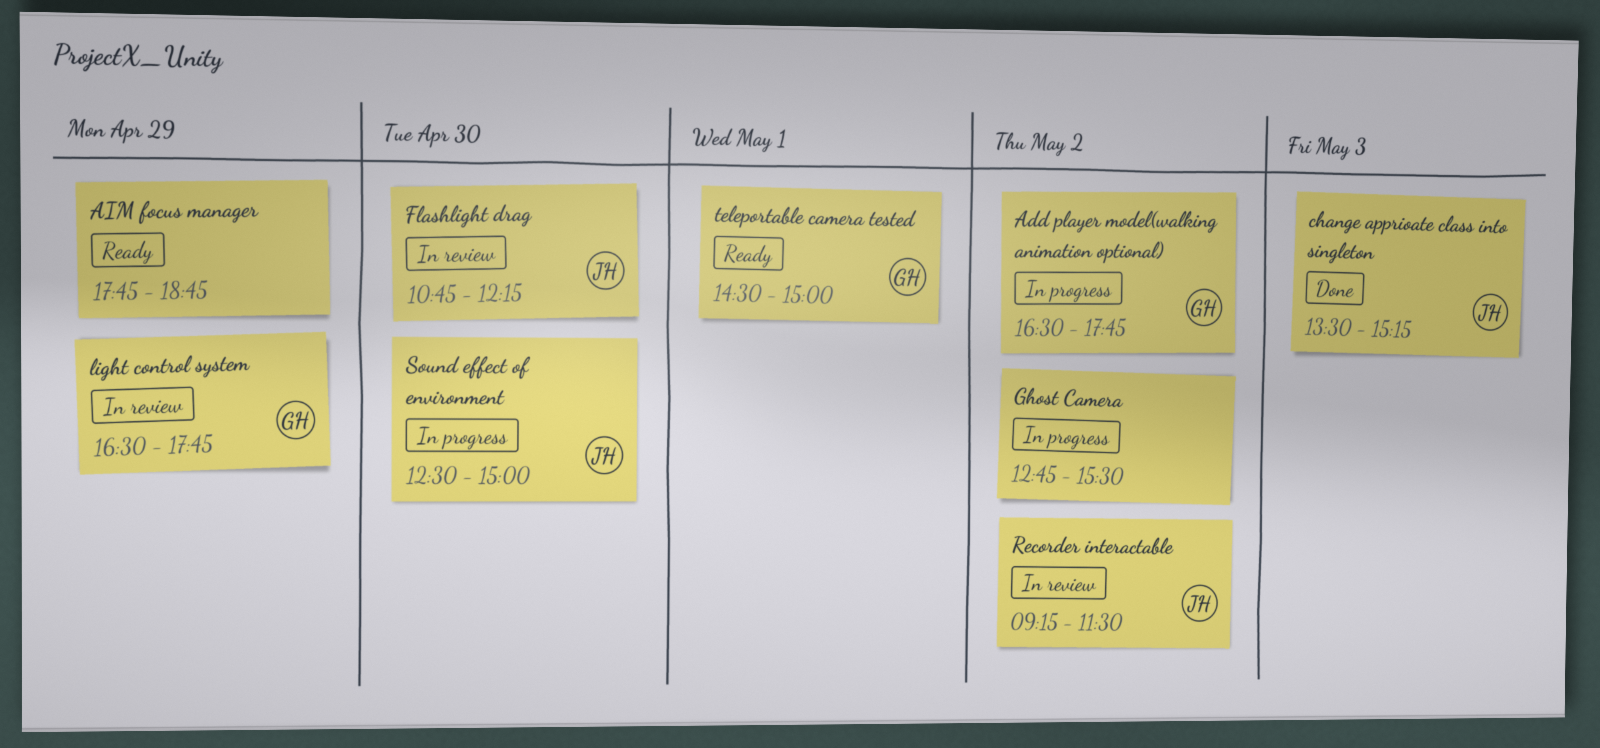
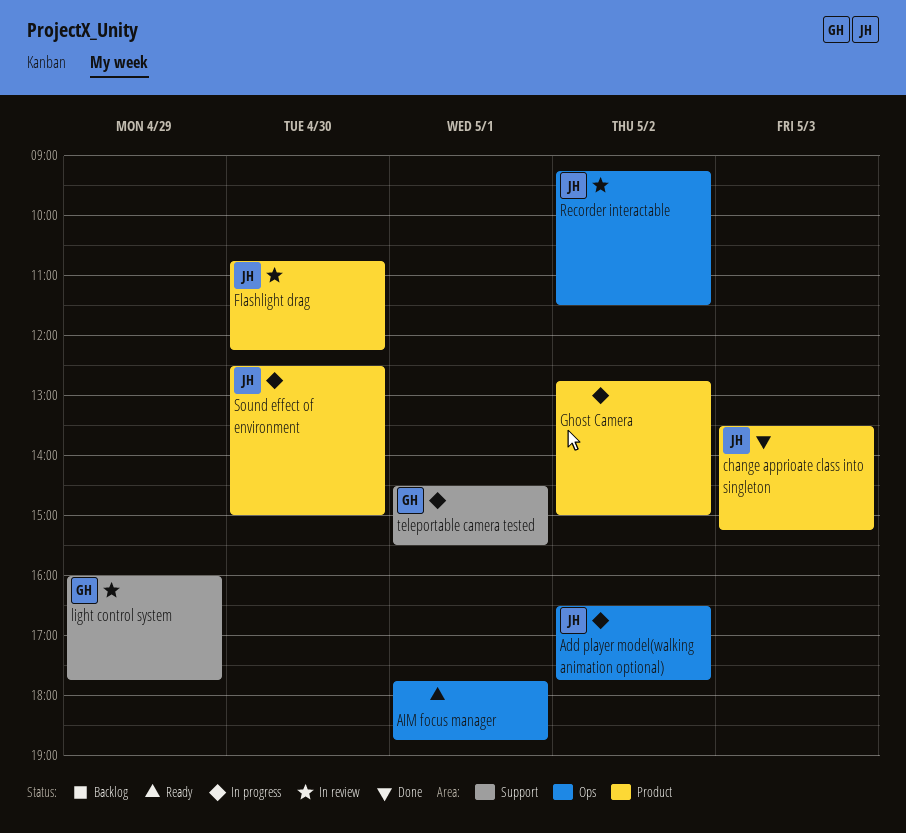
Add player model(walking animation optional), owner: GH -> JH
AIM focus manager, day: Apr 29 -> May 1
Ghost Camera, ends: 15:30 -> 15:00
light control system, begins: 16:30 -> 16:00
teleportable camera tested, status: Ready -> In progress
teleportable camera tested, ends: 15:00 -> 15:30

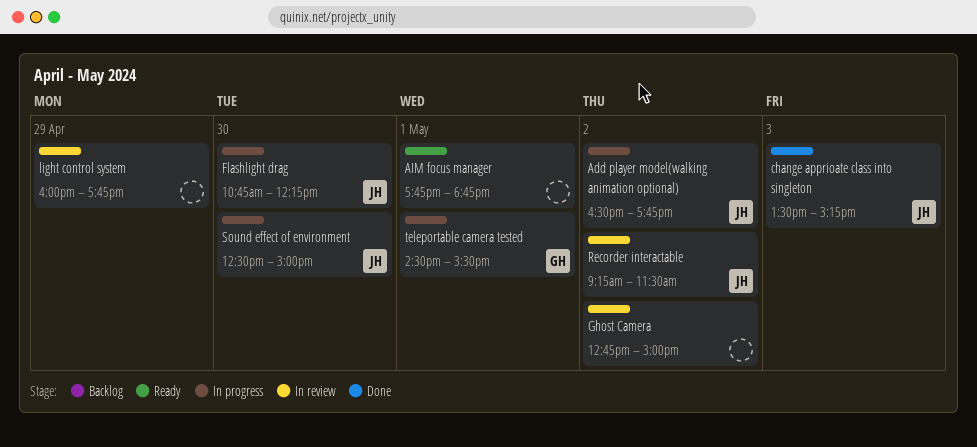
Flashlight drag, status: In review -> In progress
Ghost Camera, status: In progress -> In review
light control system, owner: GH -> none

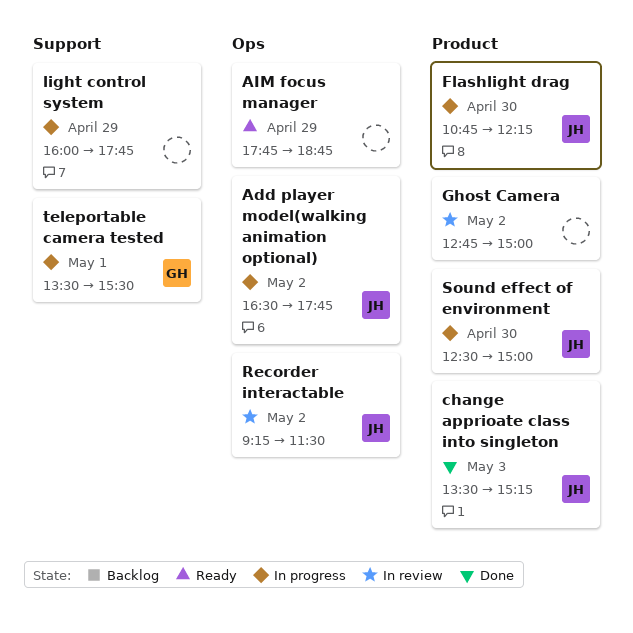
AIM focus manager, day: May 1 -> Apr 29
light control system, status: In review -> In progress
teleportable camera tested, begins: 14:30 -> 13:30

